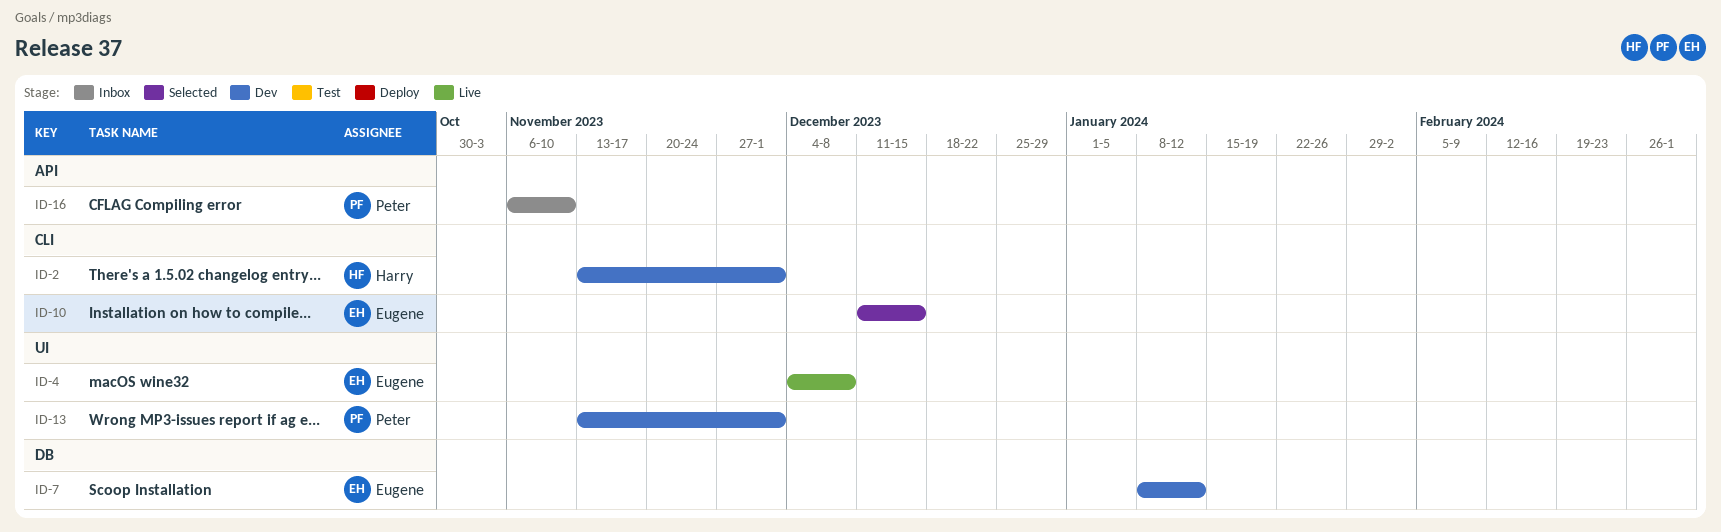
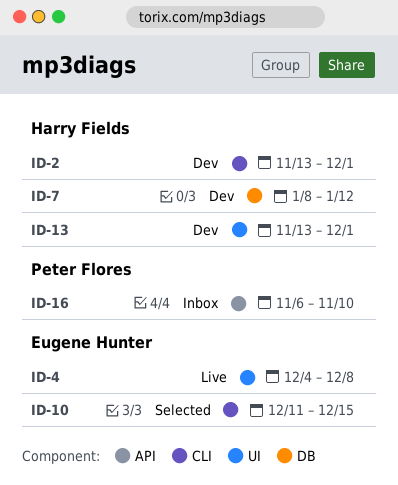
ID-7, owner: Eugene Hunter -> Harry Fields
ID-13, owner: Peter Flores -> Harry Fields

